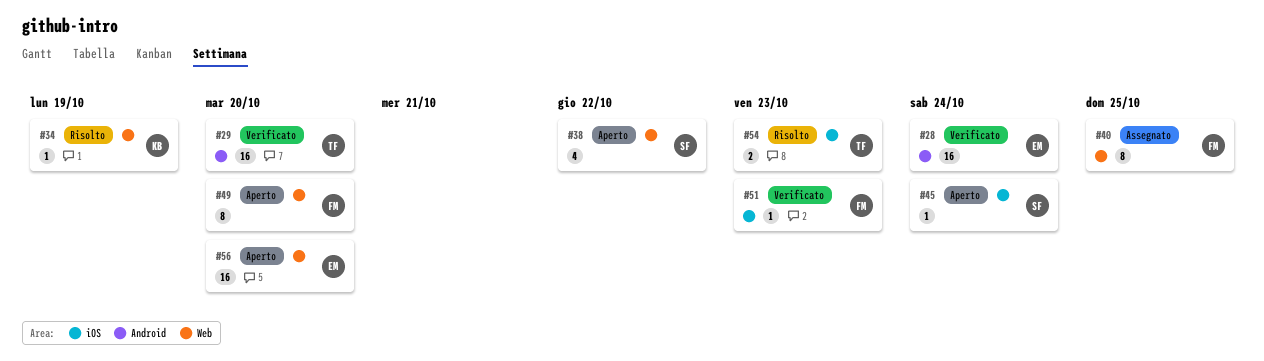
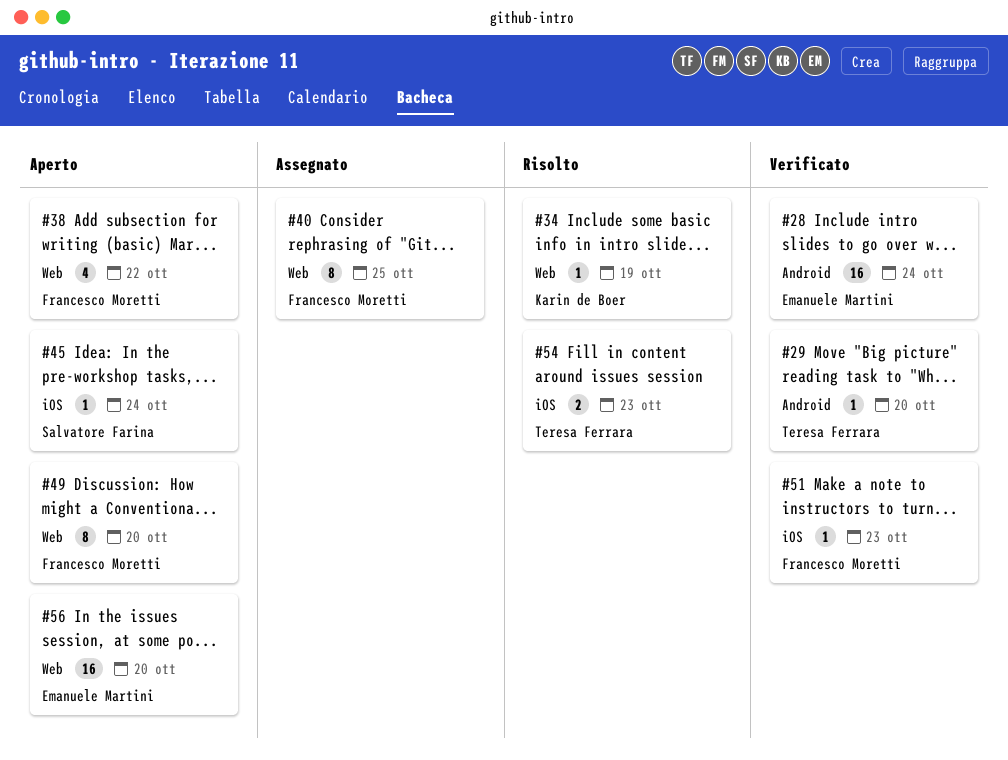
#29, estimate: 16 -> 1
#38, owner: Salvatore Farina -> Francesco Moretti

